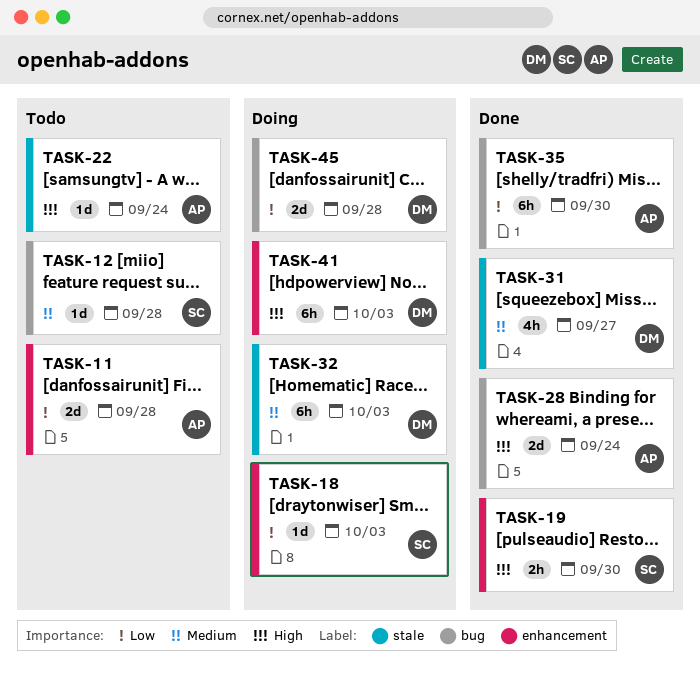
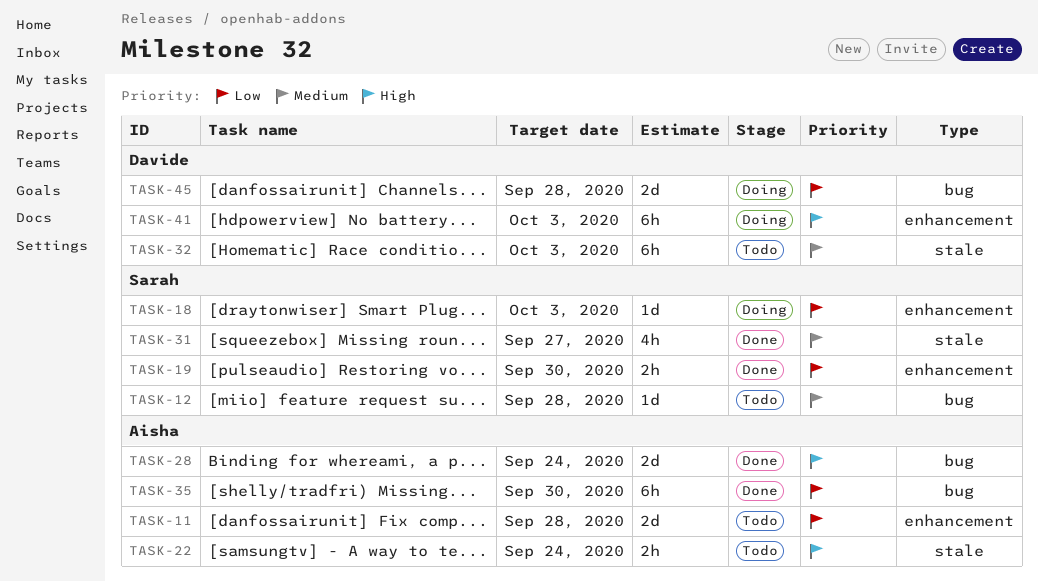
TASK-19, priority: High -> Low
TASK-22, estimate: 1d -> 2h
TASK-31, owner: Davide -> Sarah
TASK-32, status: Doing -> Todo

